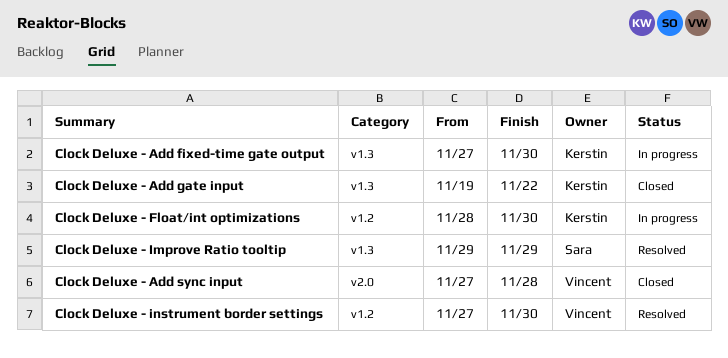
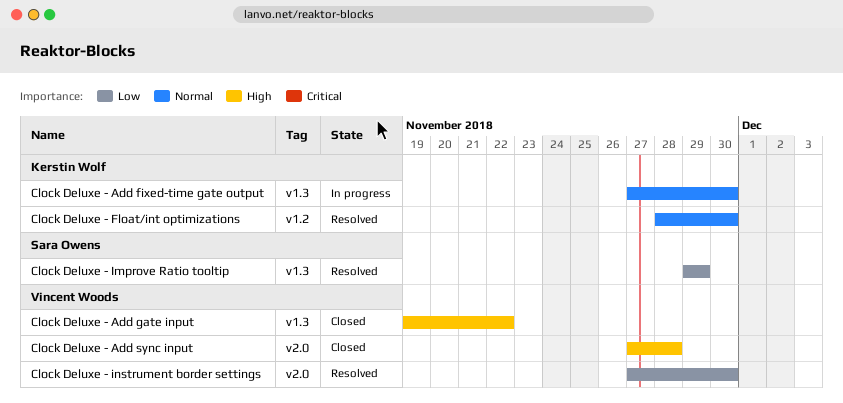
Clock Deluxe - Add gate input, owner: Kerstin Wolf -> Vincent Woods
Clock Deluxe - Float/int optimizations, status: In progress -> Resolved
Clock Deluxe - instrument border settings, label: v1.2 -> v2.0

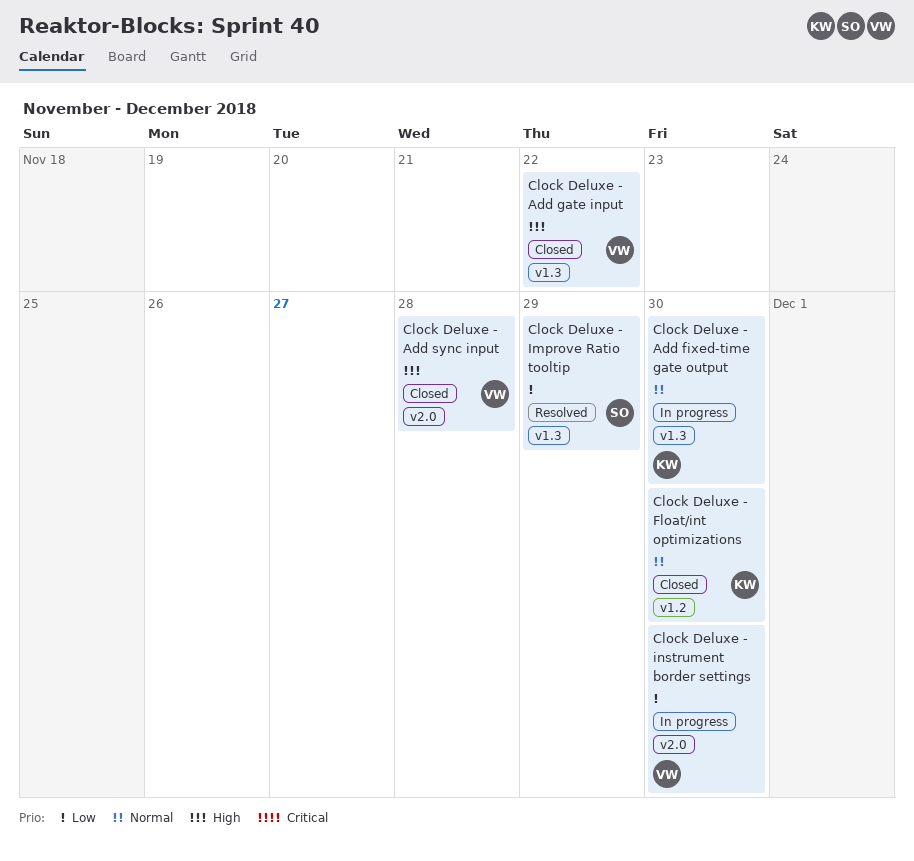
Clock Deluxe - Float/int optimizations, status: Resolved -> Closed
Clock Deluxe - instrument border settings, status: Resolved -> In progress

